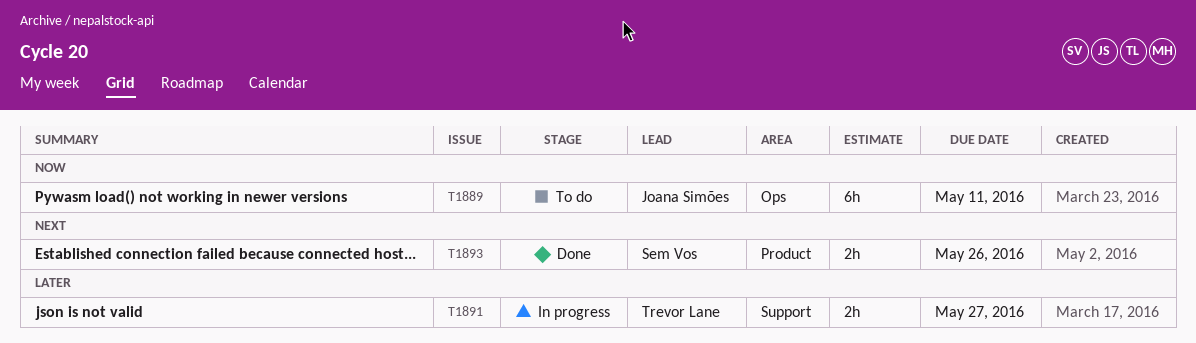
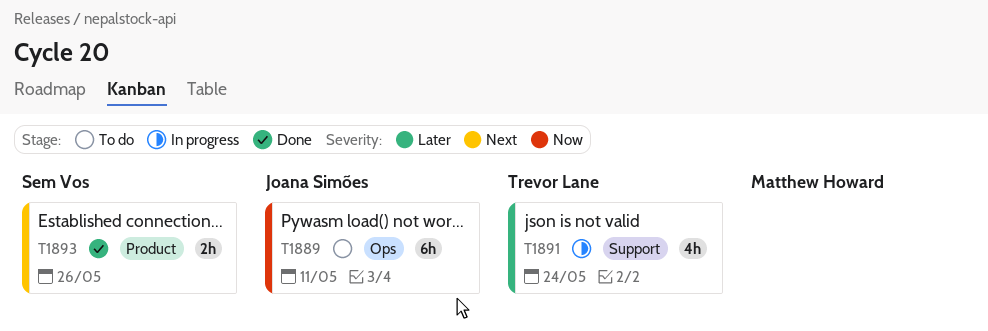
T1891, estimate: 2h -> 4h
T1891, due: May 27 -> May 24

